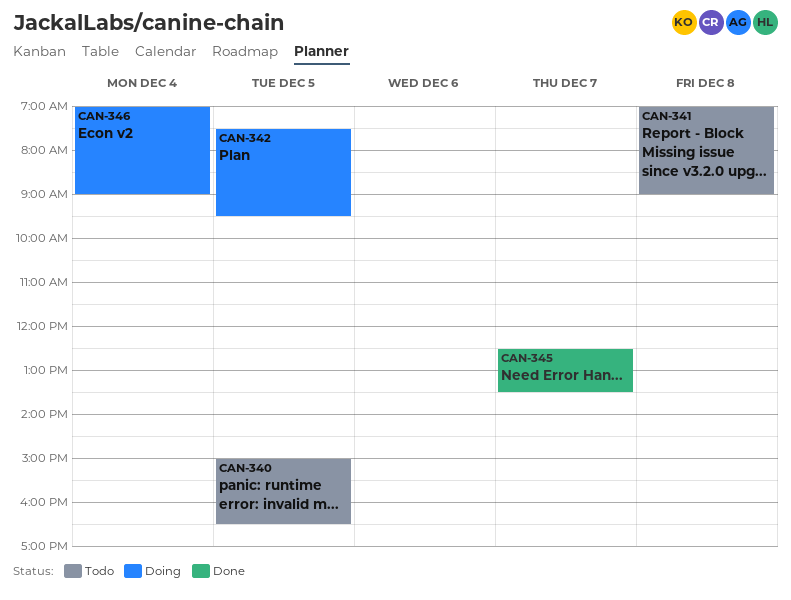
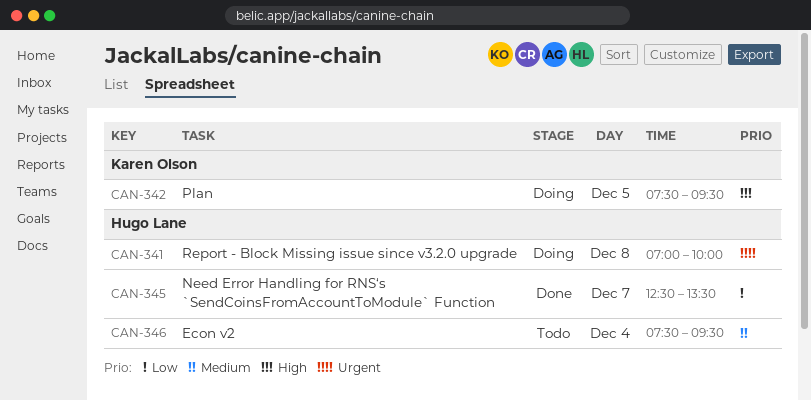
CAN-340: present -> none
CAN-341, status: Todo -> Doing
CAN-341, ends: 09:00 -> 10:00
CAN-346, status: Doing -> Todo
CAN-346, begins: 07:00 -> 07:30
CAN-346, ends: 09:00 -> 09:30

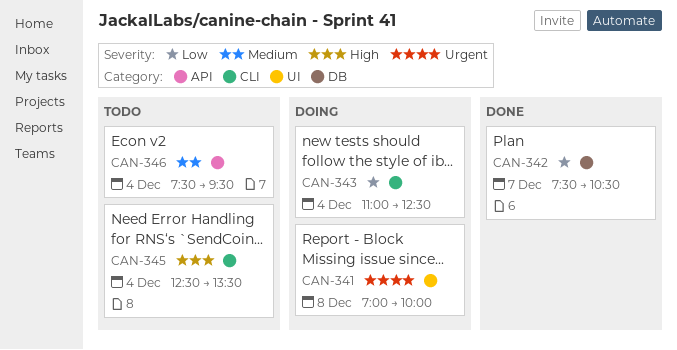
CAN-342, status: Doing -> Done
CAN-342, priority: High -> Low
CAN-342, day: Dec 5 -> Dec 7
CAN-342, ends: 09:30 -> 10:30
CAN-343: none -> present
CAN-345, status: Done -> Todo
CAN-345, priority: Low -> High
CAN-345, day: Dec 7 -> Dec 4

